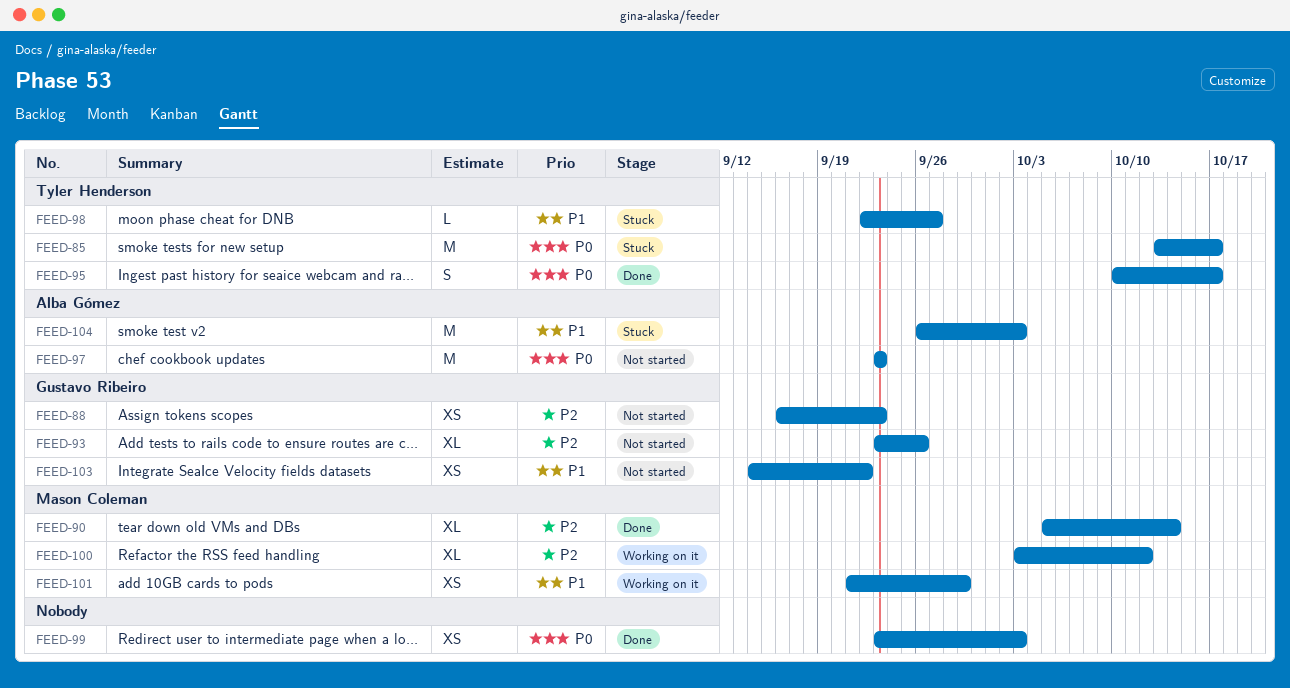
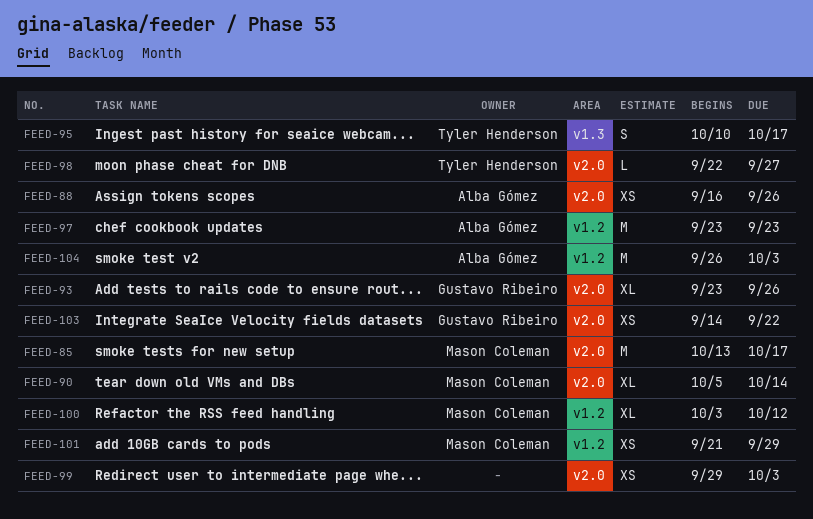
FEED-85, owner: Tyler Henderson -> Mason Coleman
FEED-88, owner: Gustavo Ribeiro -> Alba Gómez
FEED-88, due: Sep 23 -> Sep 26
FEED-99, start: Sep 23 -> Sep 29

